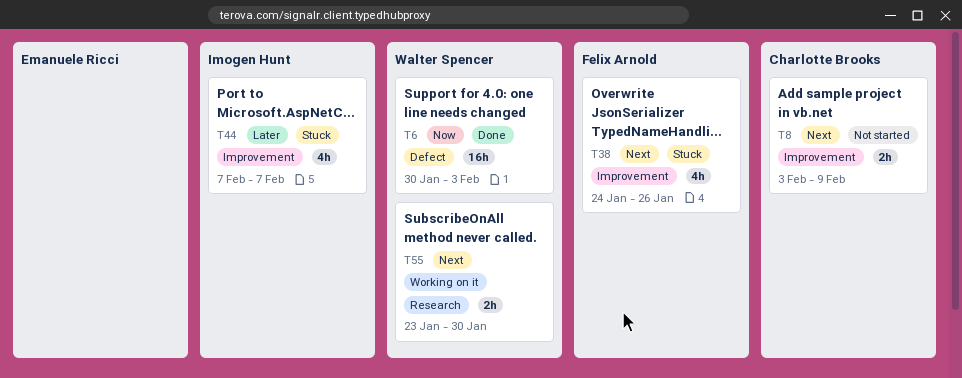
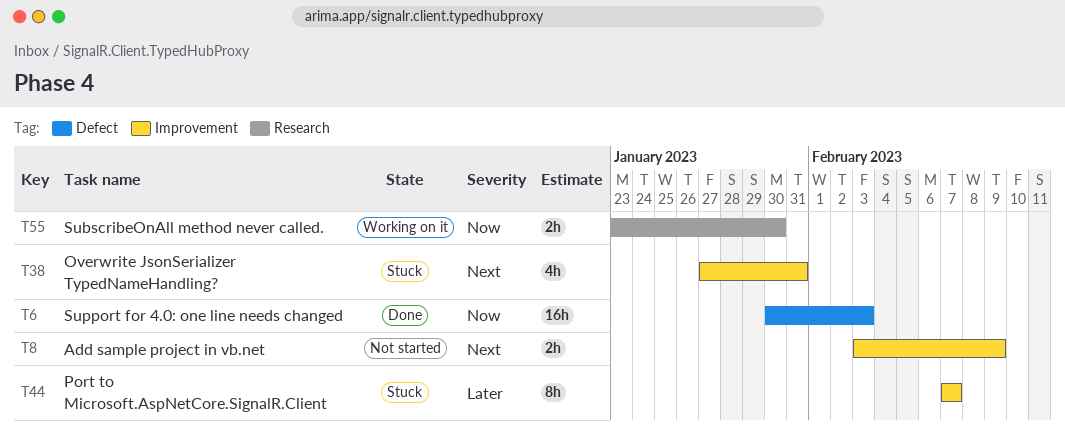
T38, start: Jan 24 -> Jan 27
T38, due: Jan 26 -> Jan 31
T44, estimate: 4h -> 8h
T55, priority: Next -> Now

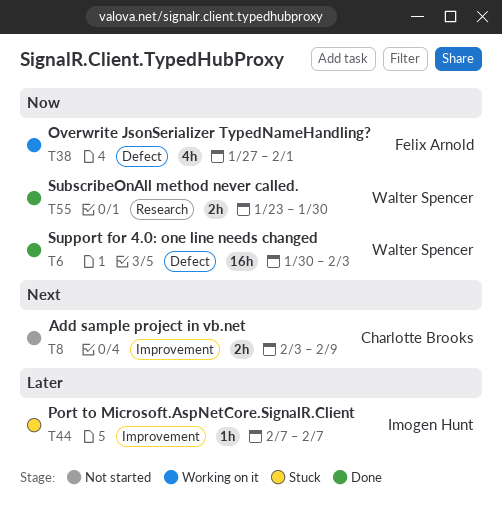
T38, status: Stuck -> Working on it
T38, priority: Next -> Now
T38, label: Improvement -> Defect
T38, due: Jan 31 -> Feb 1
T44, estimate: 8h -> 1h
T55, status: Working on it -> Done

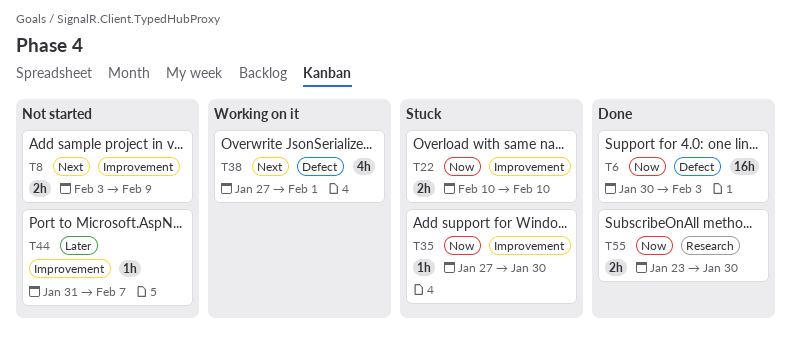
T22: none -> present
T35: none -> present
T38, priority: Now -> Next
T44, status: Stuck -> Not started
T44, start: Feb 7 -> Jan 31

